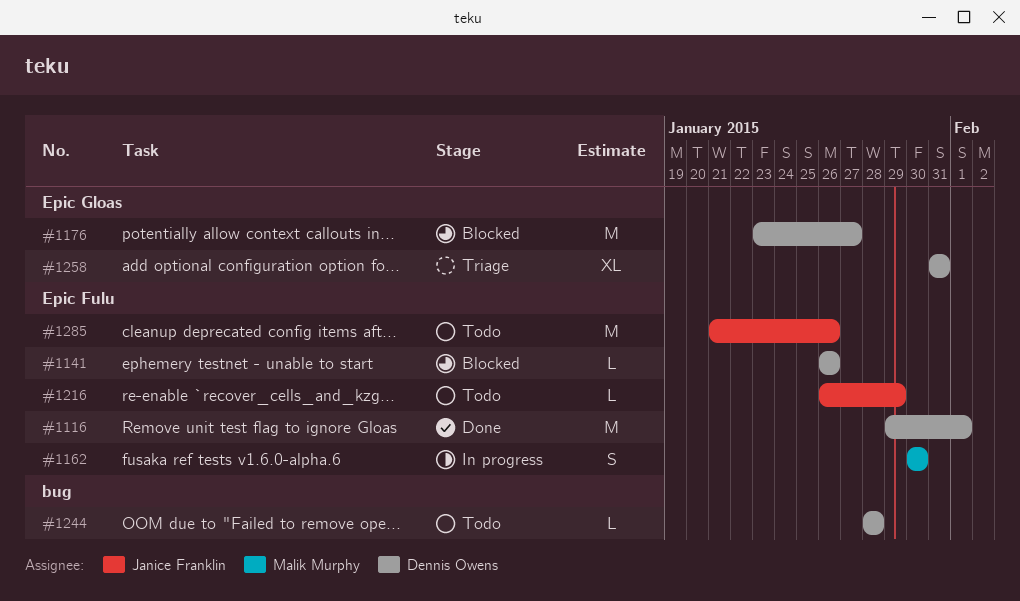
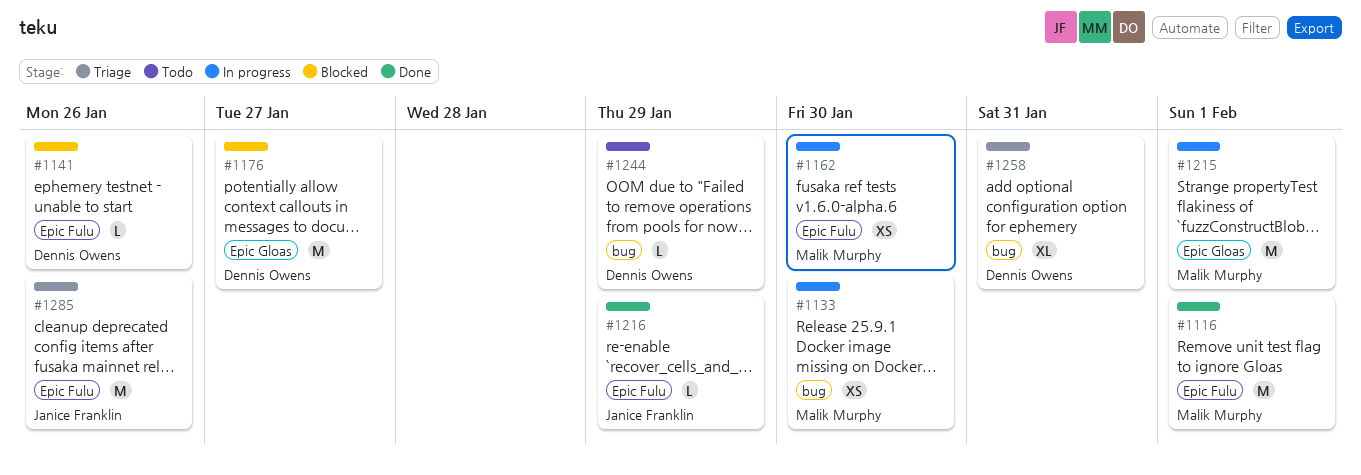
#1116, owner: Dennis Owens -> Malik Murphy
#1133: none -> present
#1162, estimate: S -> XS
#1215: none -> present
#1216, status: Todo -> Done
#1244, due: Jan 28 -> Jan 29
#1258, label: Epic Gloas -> bug
#1285, status: Todo -> Triage

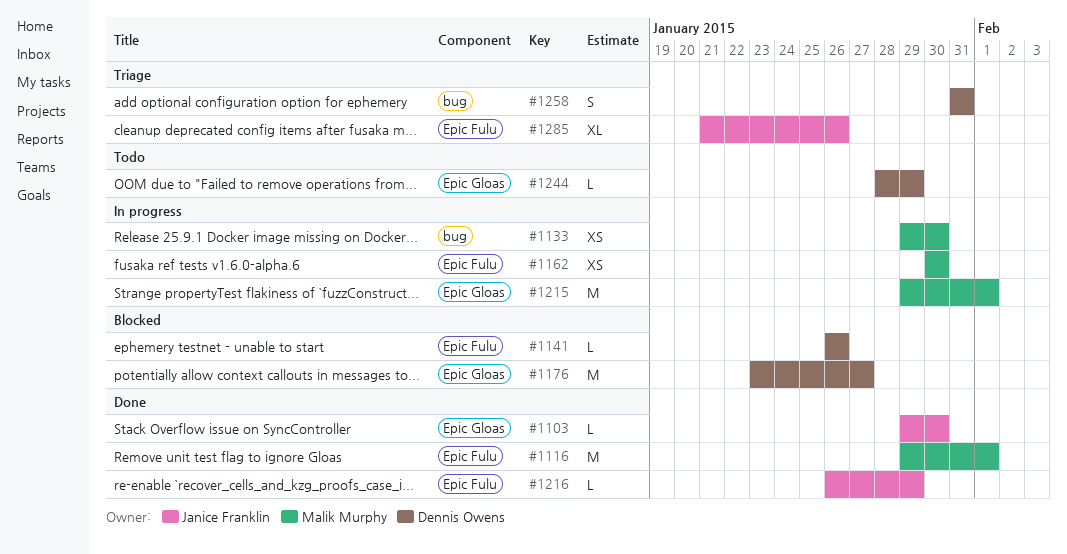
#1103: none -> present
#1244, label: bug -> Epic Gloas
#1258, estimate: XL -> S
#1285, estimate: M -> XL

